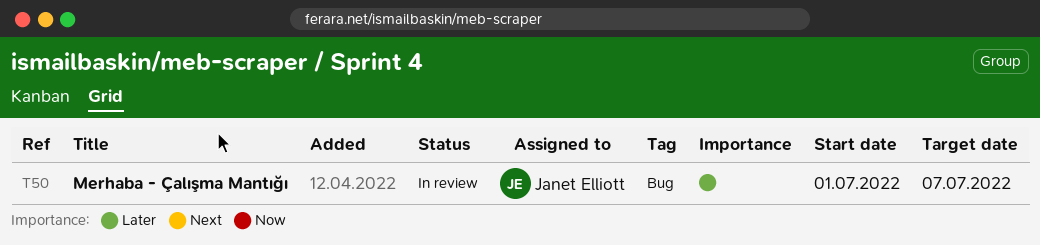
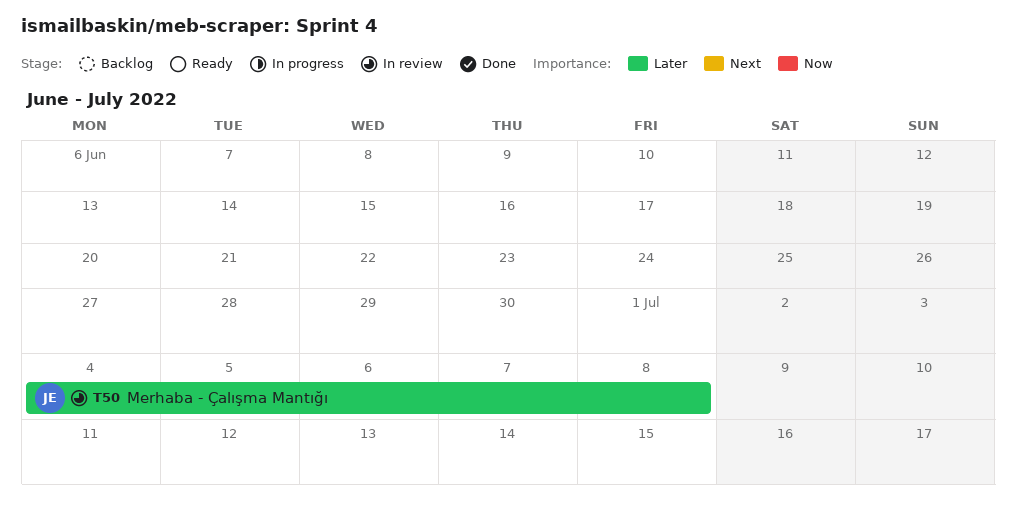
T50, start: Jul 1 -> Jul 4
T50, due: Jul 7 -> Jul 8

